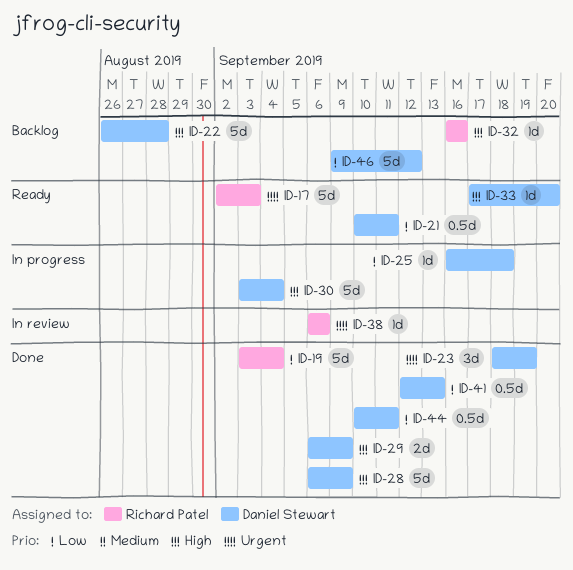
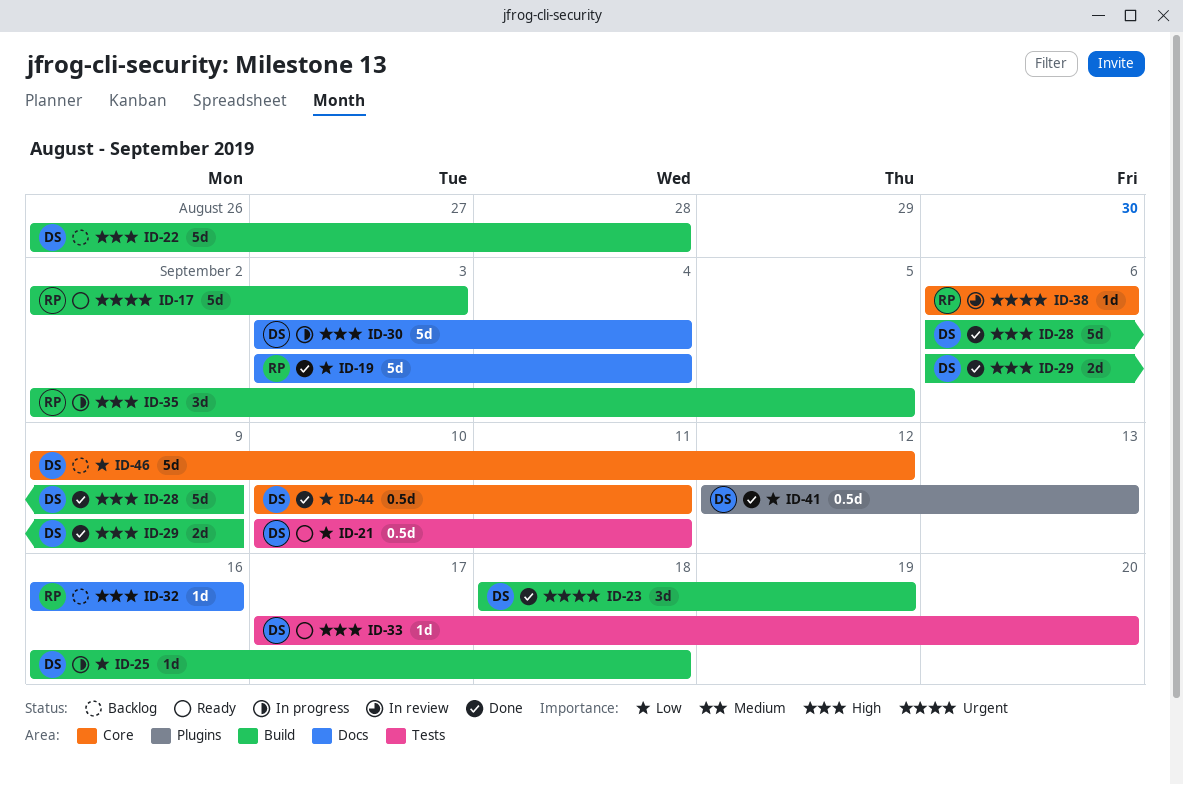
ID-35: none -> present

